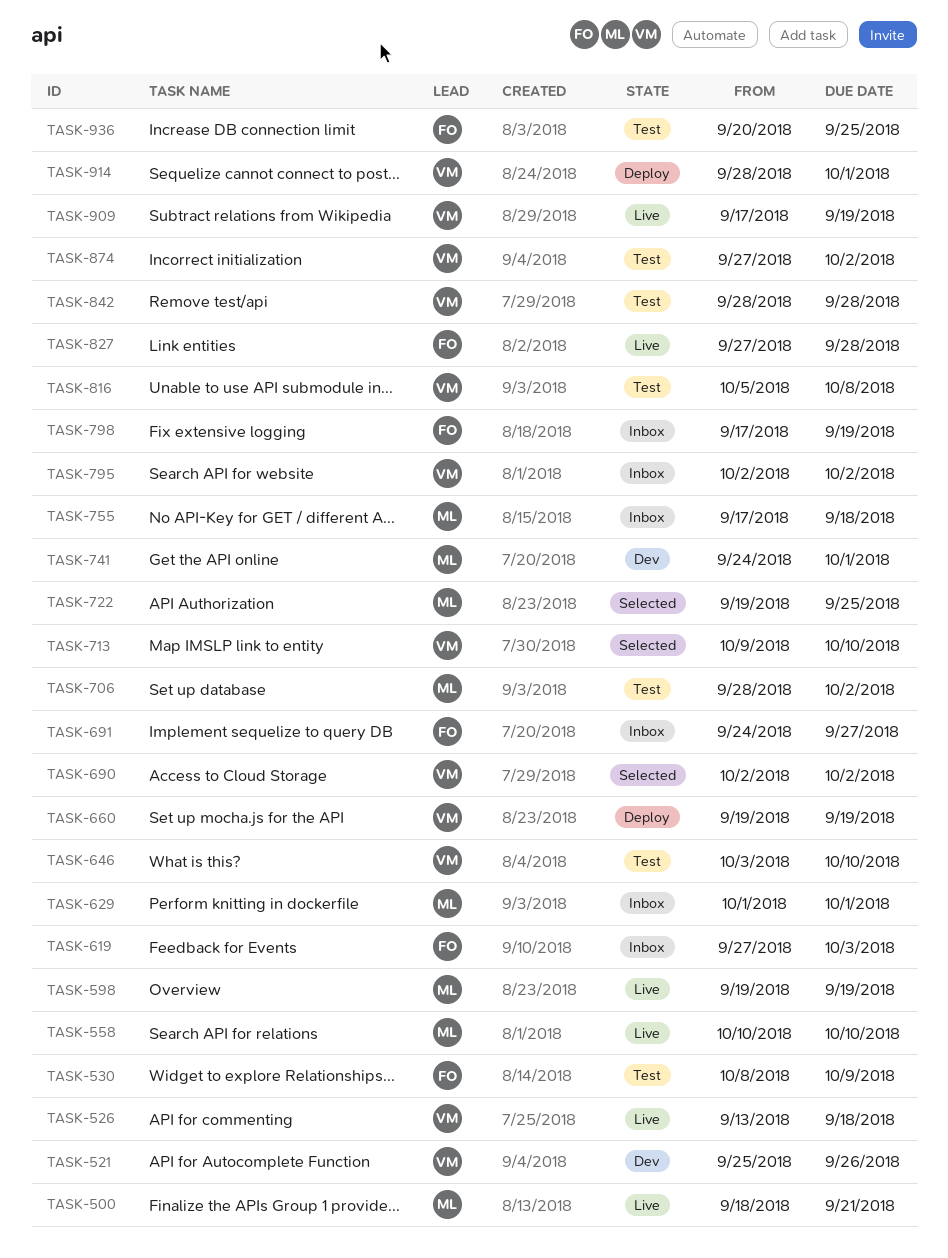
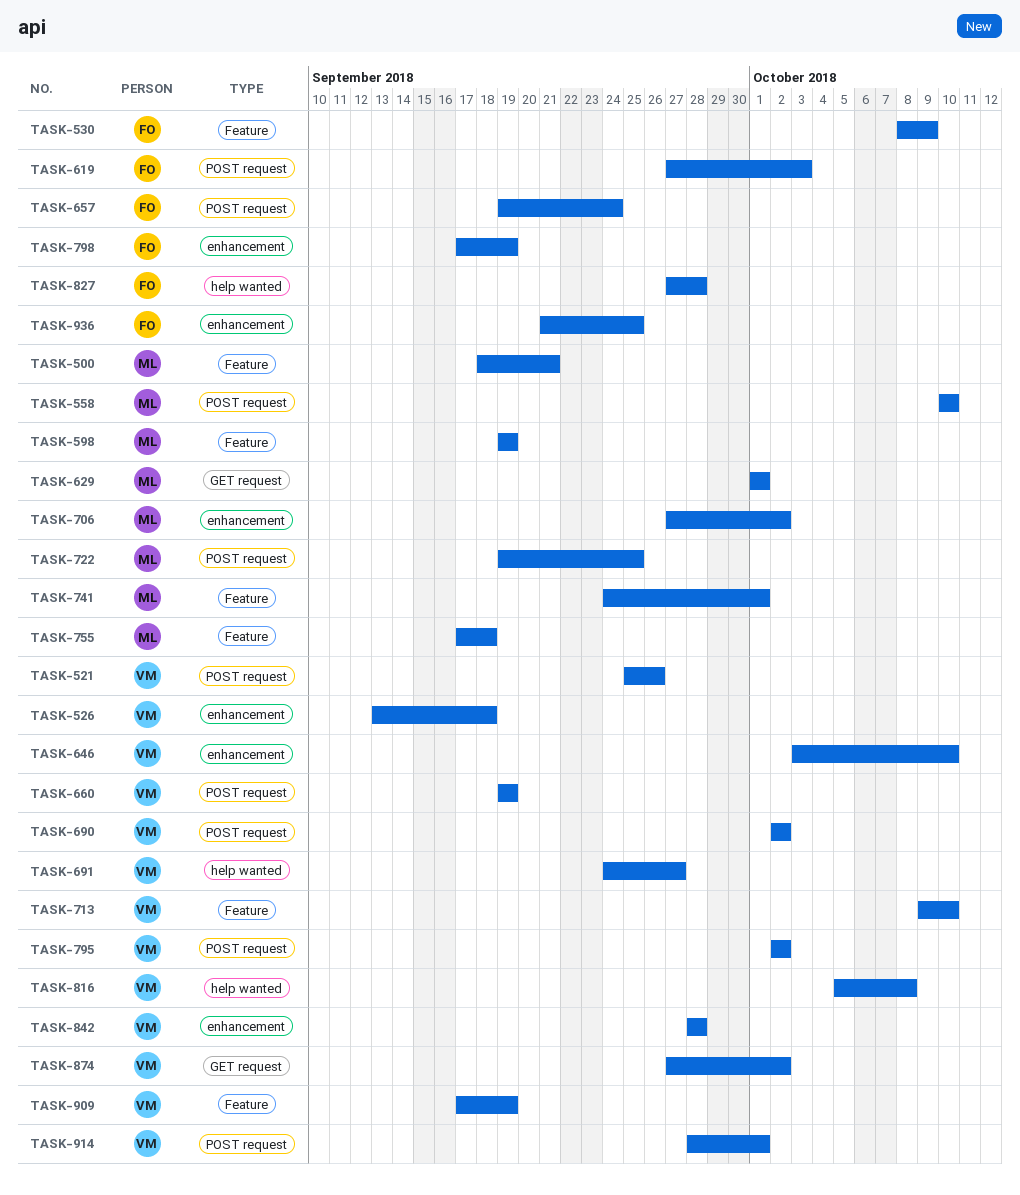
TASK-657: none -> present
TASK-691, owner: FO -> VM
TASK-706, start: Sep 28 -> Sep 27
TASK-936, start: Sep 20 -> Sep 21

